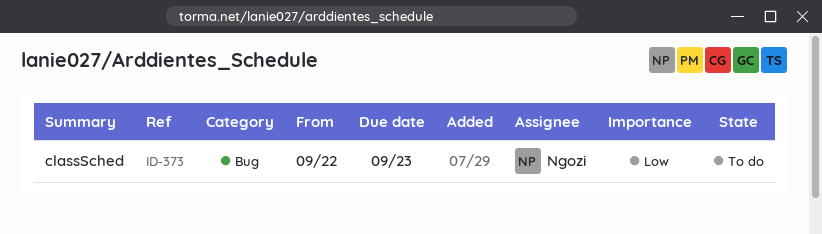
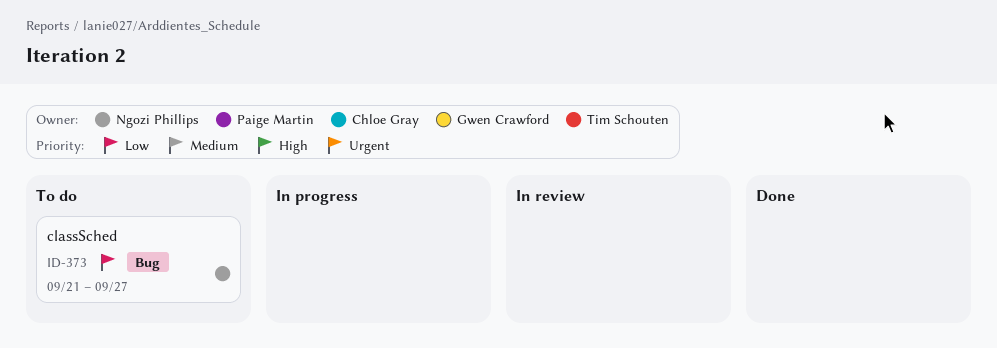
ID-373, start: Sep 22 -> Sep 21
ID-373, due: Sep 23 -> Sep 27

